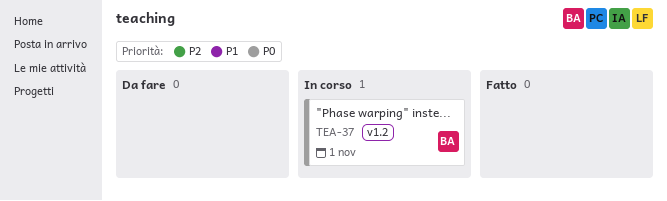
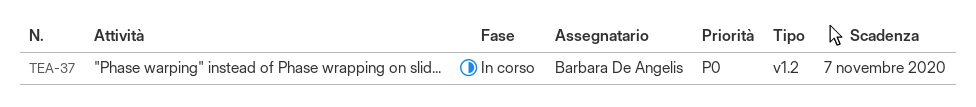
TEA-37, due: Nov 1 -> Nov 7

